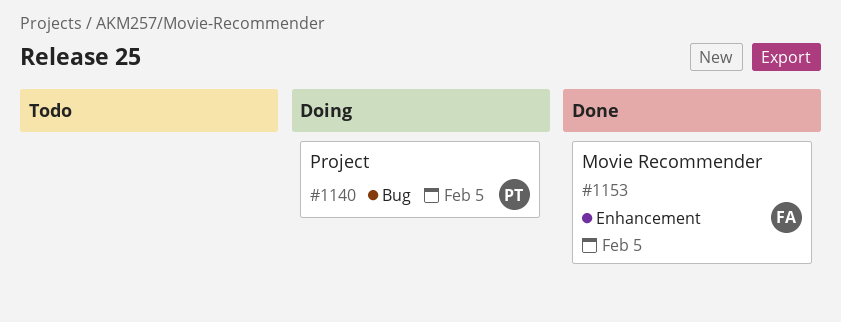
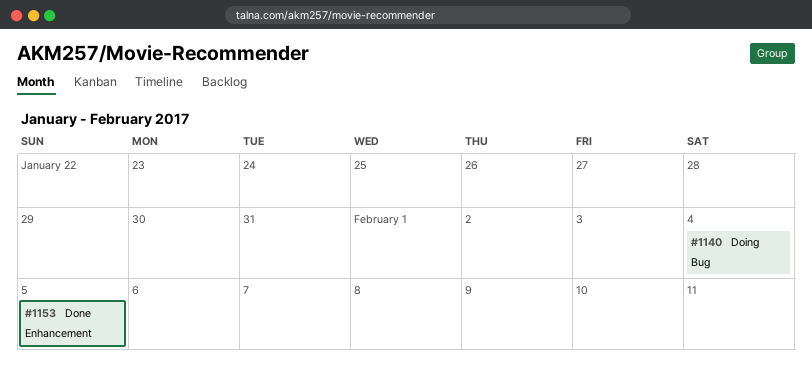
#1140, due: Feb 5 -> Feb 4

